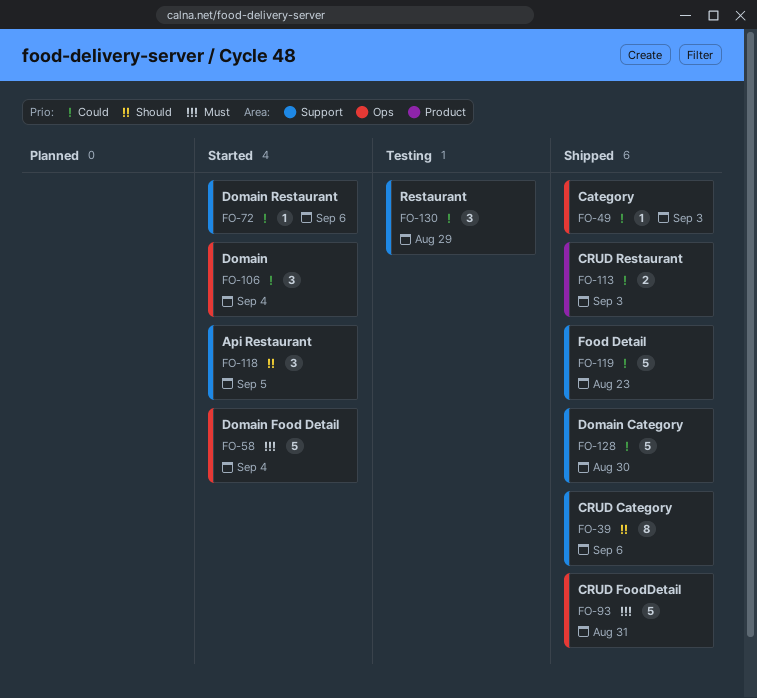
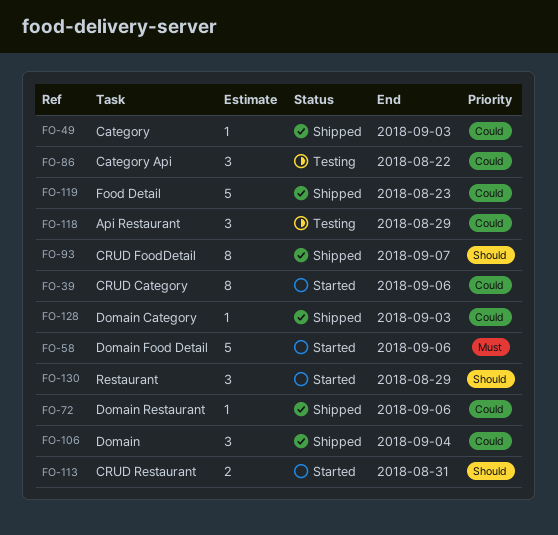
FO-39, status: Shipped -> Started
FO-39, priority: Should -> Could
FO-58, due: Sep 4 -> Sep 6
FO-72, status: Started -> Shipped
FO-86: none -> present
FO-93, priority: Must -> Should
FO-93, estimate: 5 -> 8
FO-93, due: Aug 31 -> Sep 7
FO-106, status: Started -> Shipped
FO-113, status: Shipped -> Started
FO-113, priority: Could -> Should
FO-113, due: Sep 3 -> Aug 31
FO-118, status: Started -> Testing
FO-118, priority: Should -> Could
FO-118, due: Sep 5 -> Aug 29
FO-128, estimate: 5 -> 1
FO-128, due: Aug 30 -> Sep 3
FO-130, status: Testing -> Started
FO-130, priority: Could -> Should

